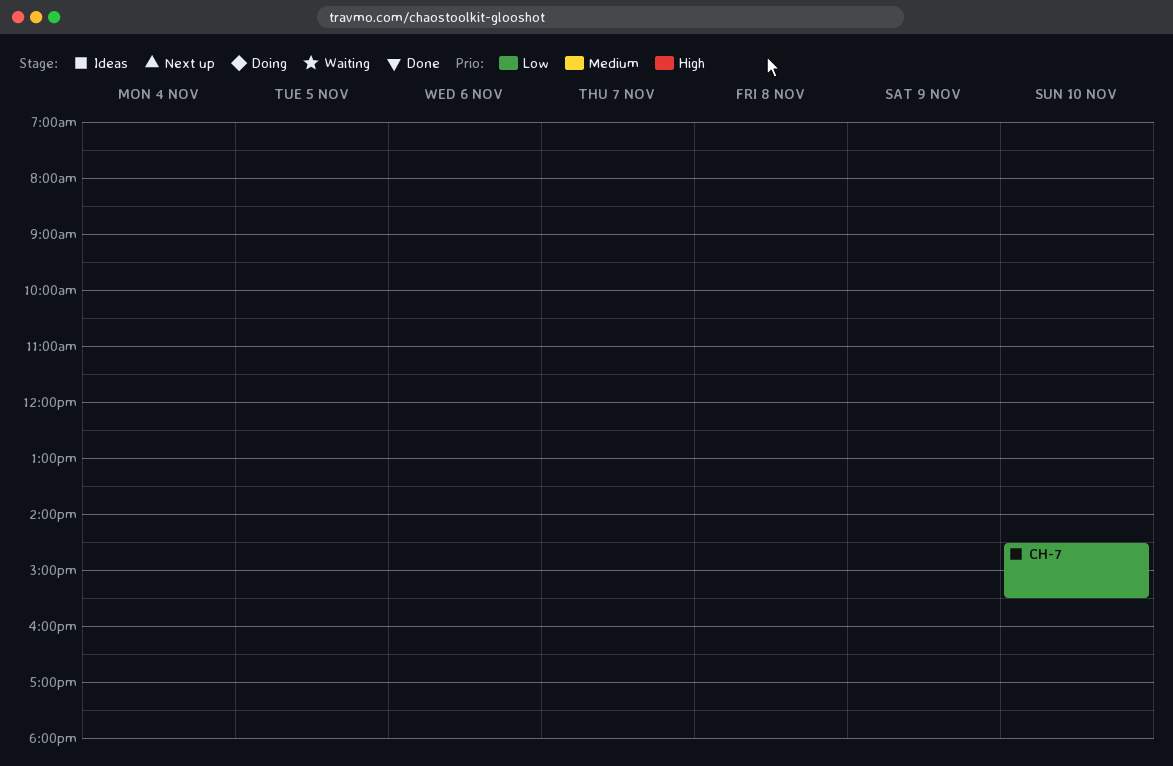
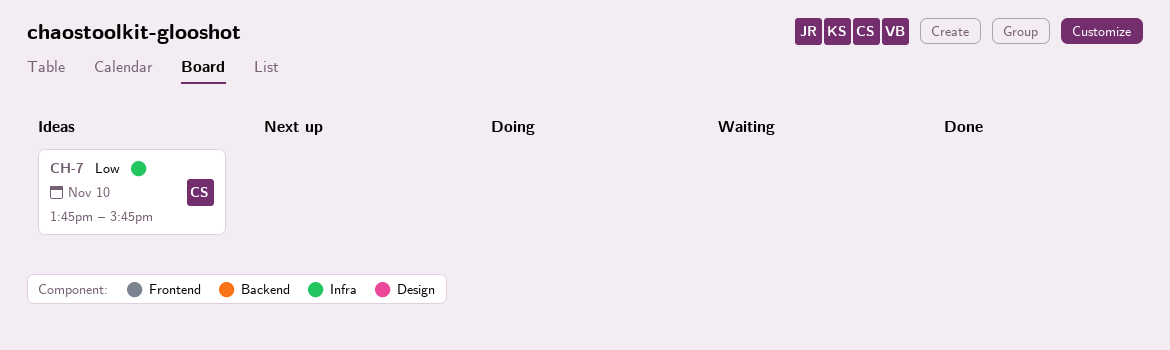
CH-7, begins: 14:30 -> 13:45
CH-7, ends: 15:30 -> 15:45

